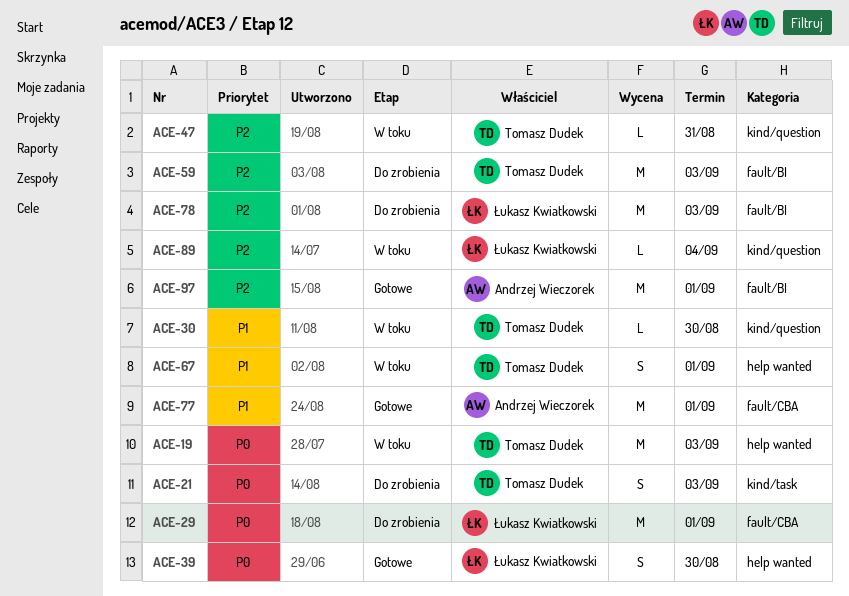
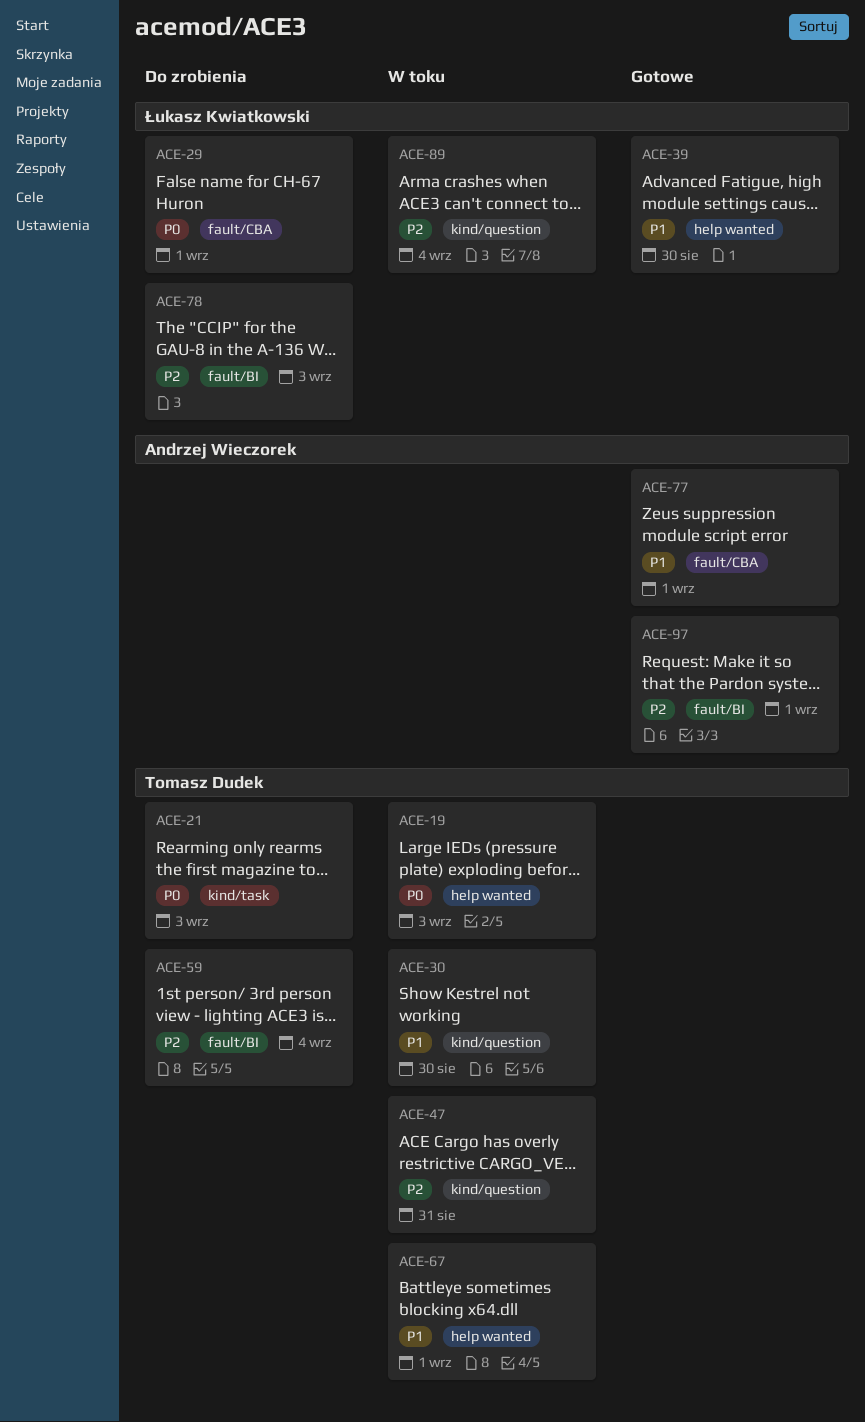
ACE-39, priority: P0 -> P1
ACE-59, due: Sep 3 -> Sep 4

